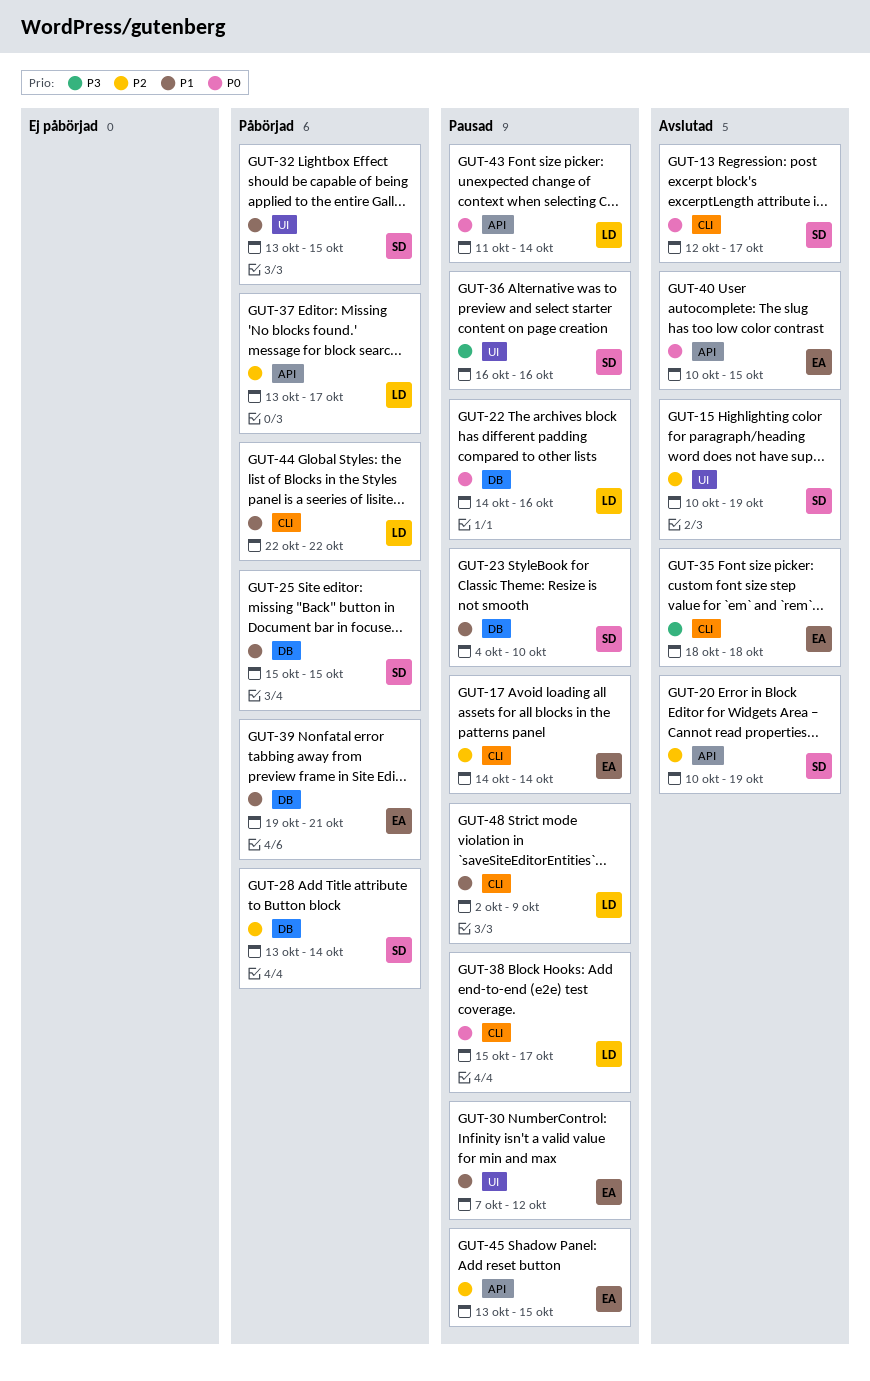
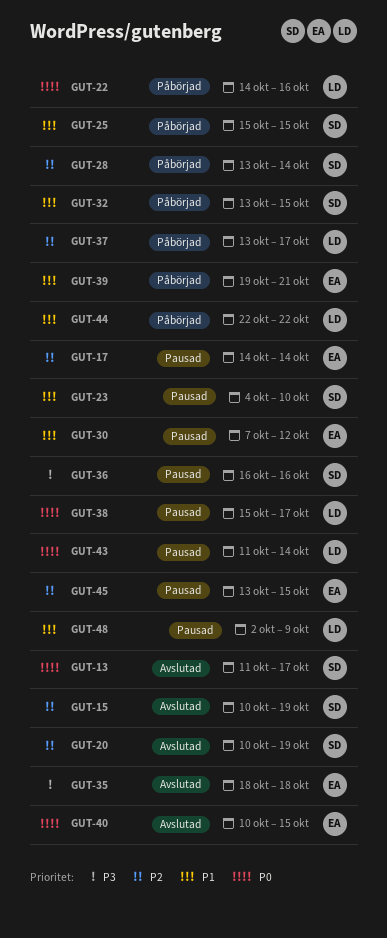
GUT-13, start: Oct 12 -> Oct 11
GUT-22, status: Pausad -> Påbörjad

